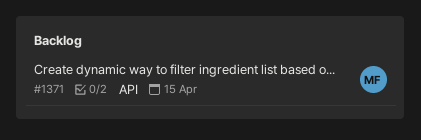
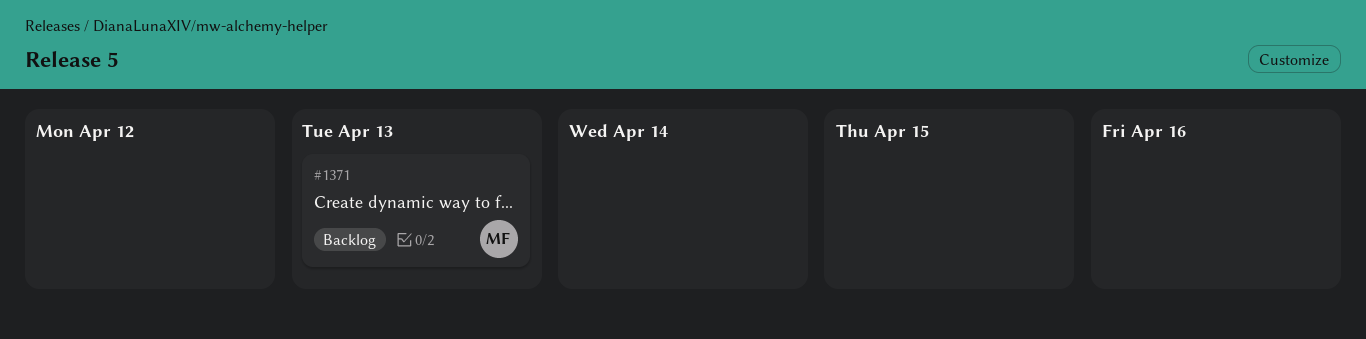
#1371, due: Apr 15 -> Apr 13

